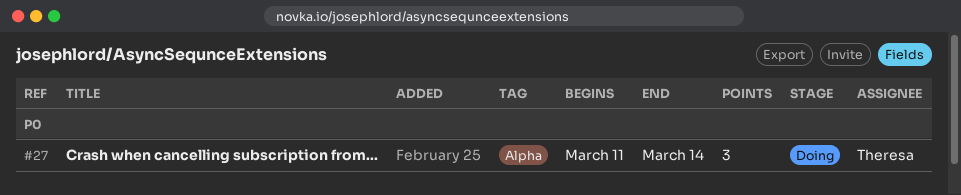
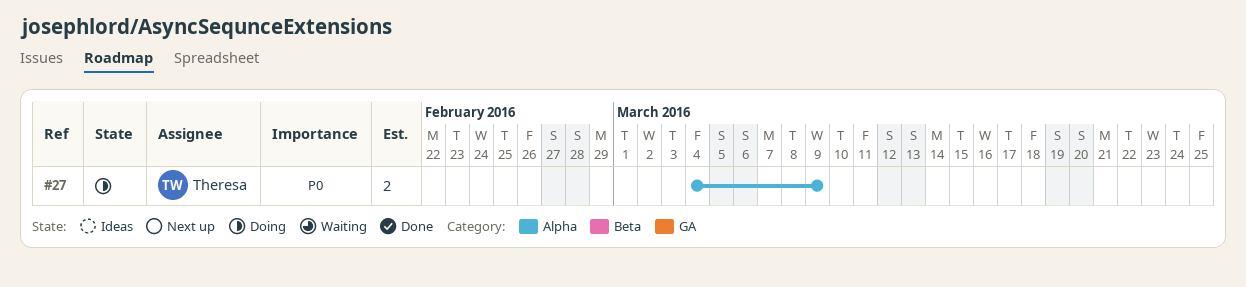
#27, estimate: 3 -> 2
#27, start: Mar 11 -> Mar 4
#27, due: Mar 14 -> Mar 9

